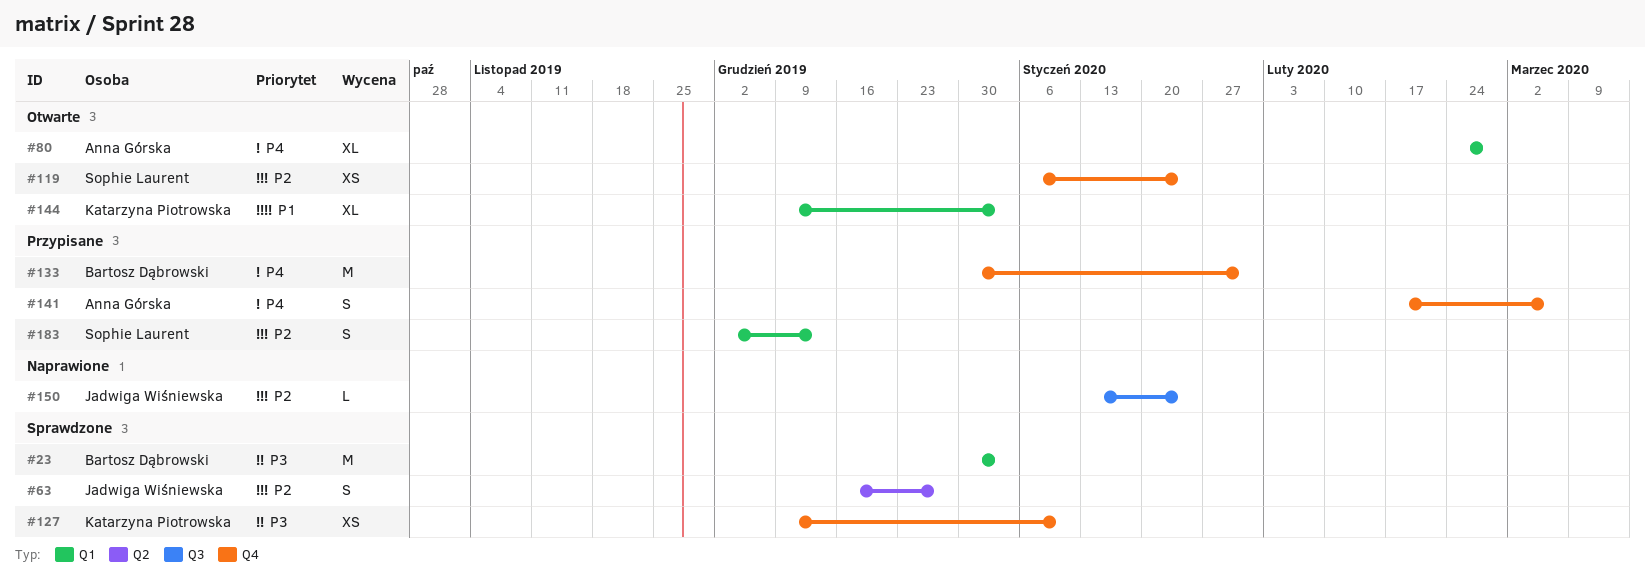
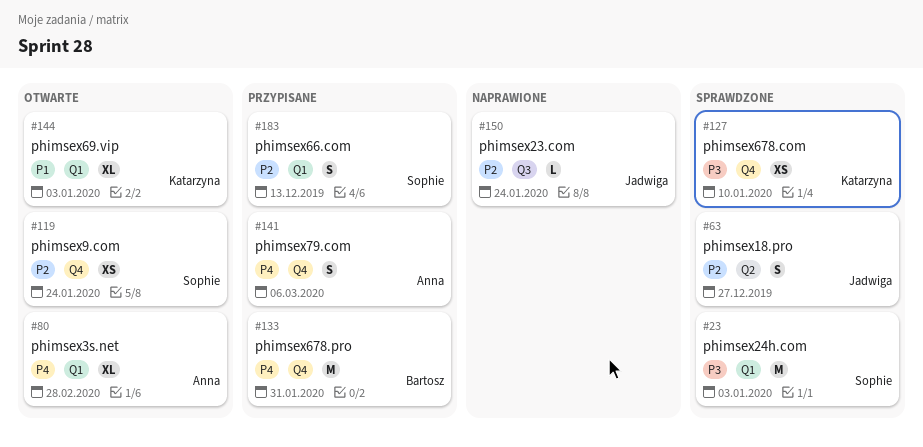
#23, owner: Bartosz Dąbrowski -> Sophie Laurent

